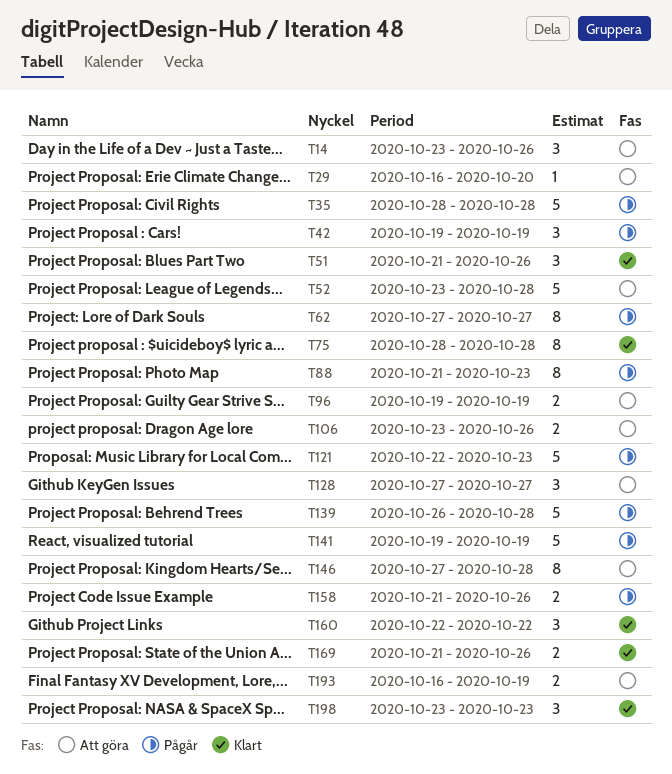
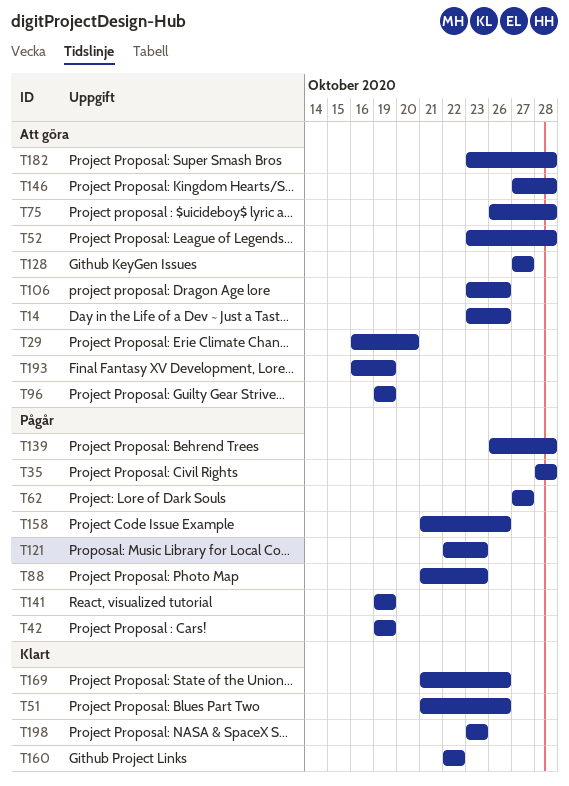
T75, status: Klart -> Att göra
T75, start: Oct 28 -> Oct 26
T182: none -> present

